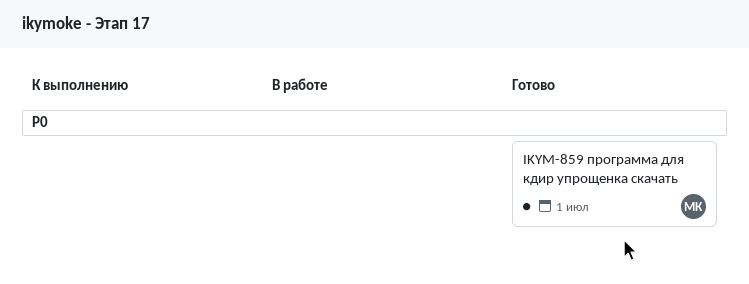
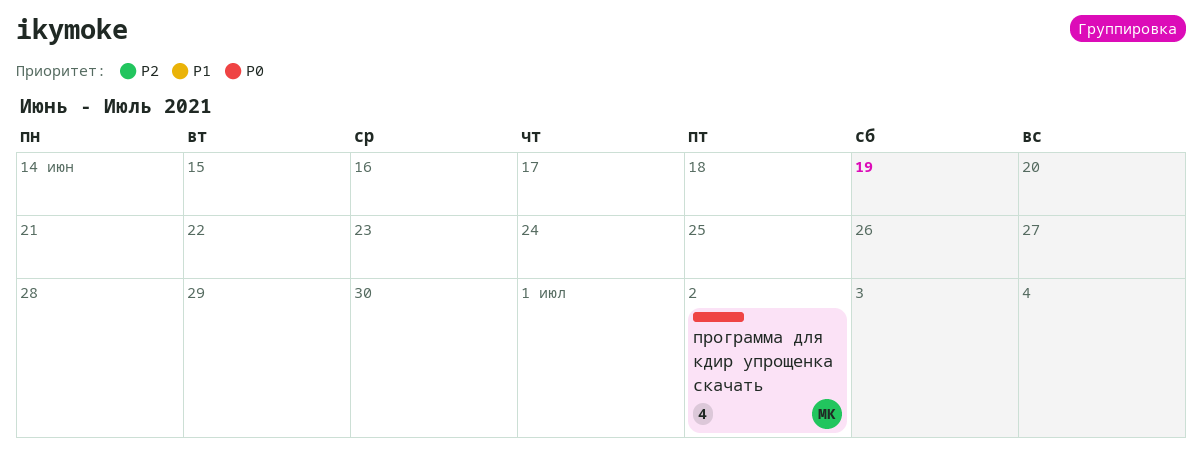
программа для кдир упрощенка скачать, estimate: 1 -> 4
программа для кдир упрощенка скачать, due: Jul 1 -> Jul 2

